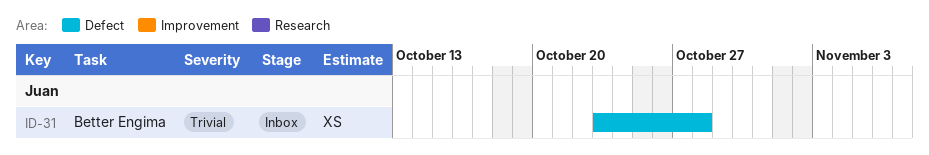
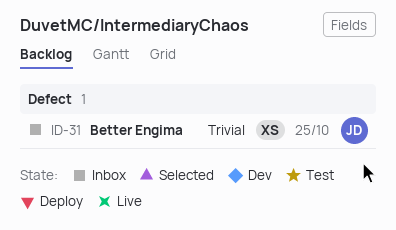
ID-31, due: Oct 28 -> Oct 25

